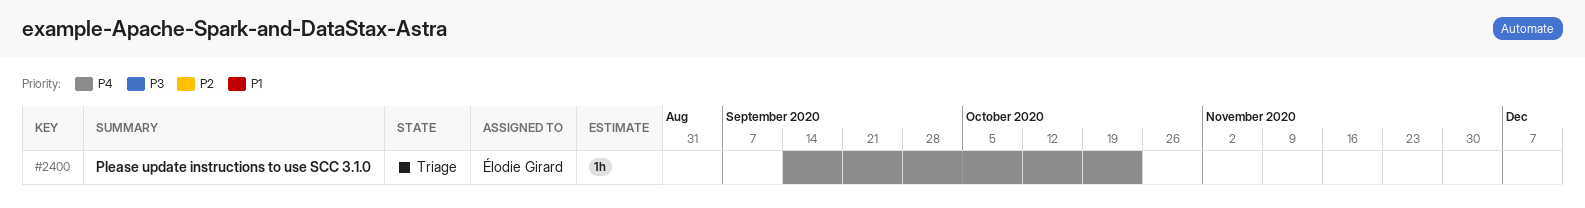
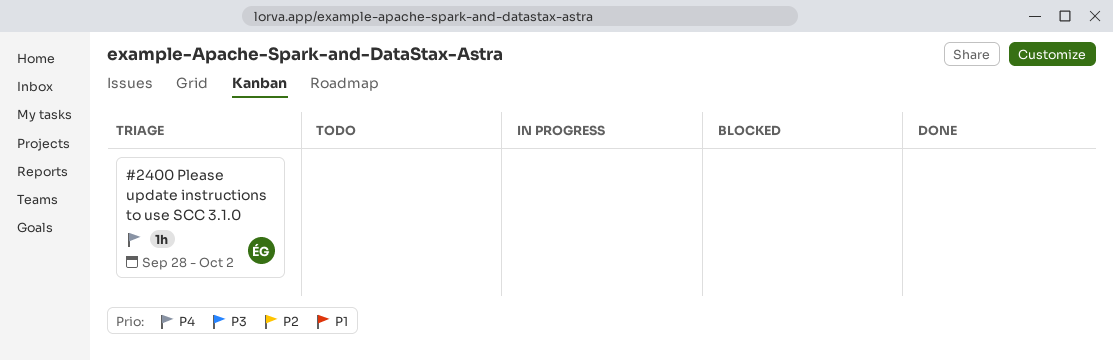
#2400, start: Sep 14 -> Sep 28
#2400, due: Oct 23 -> Oct 2

